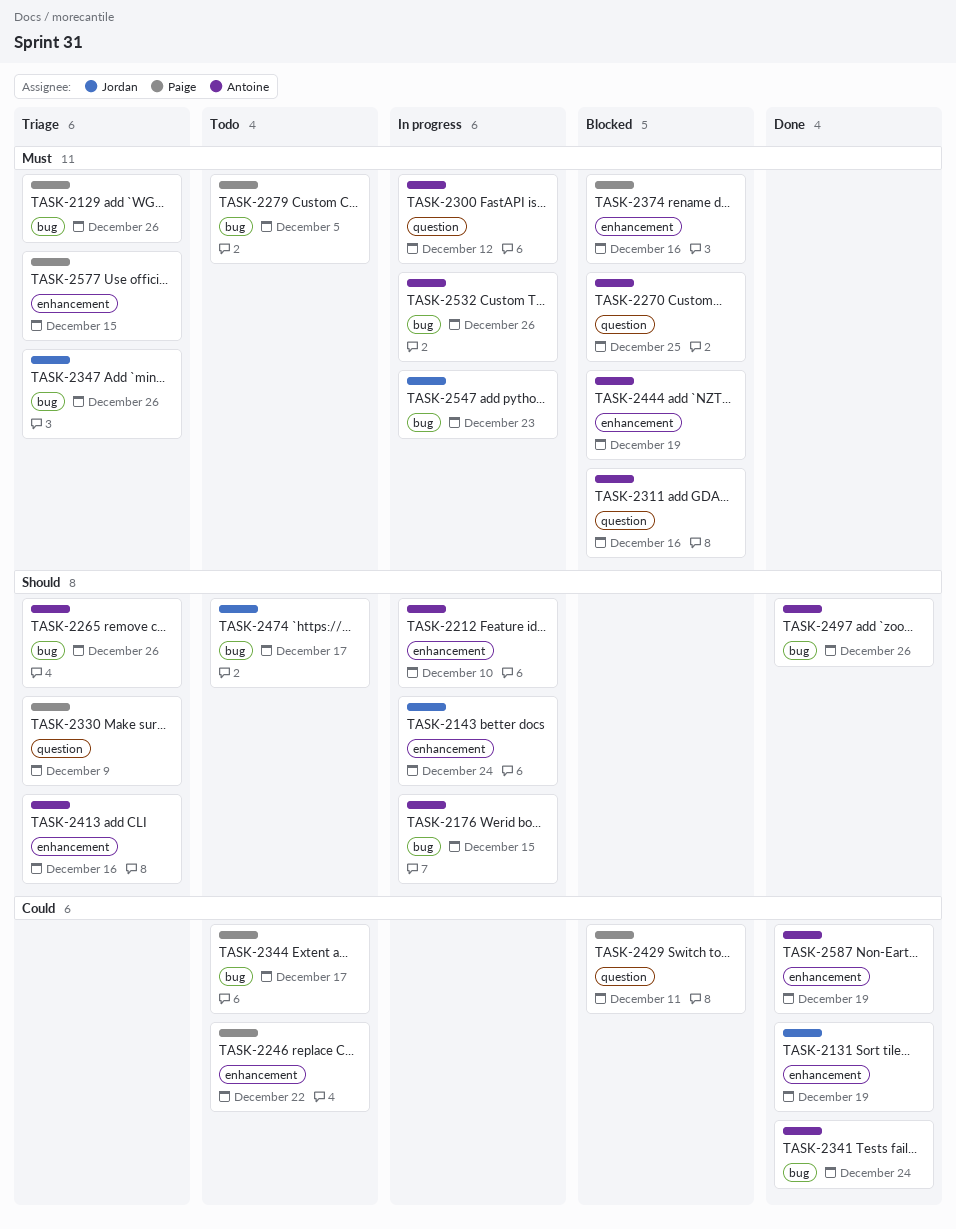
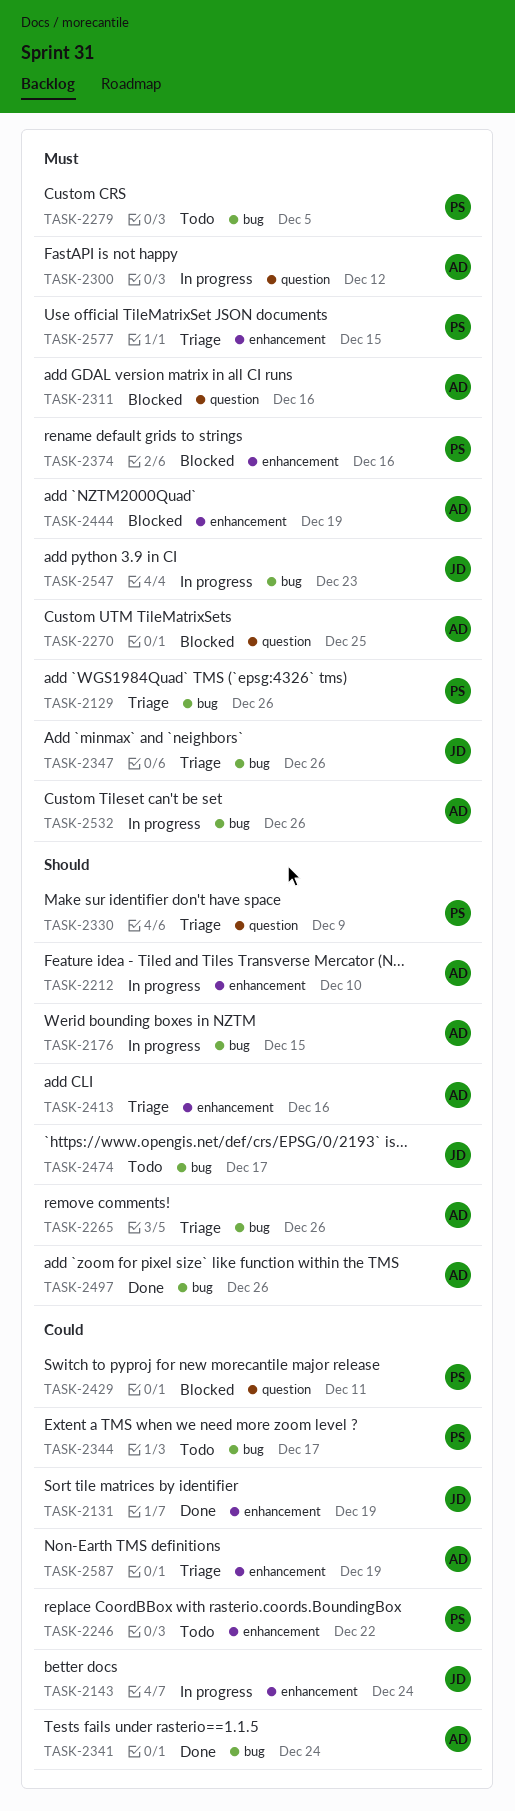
TASK-2143, priority: Should -> Could
TASK-2587, status: Done -> Triage

